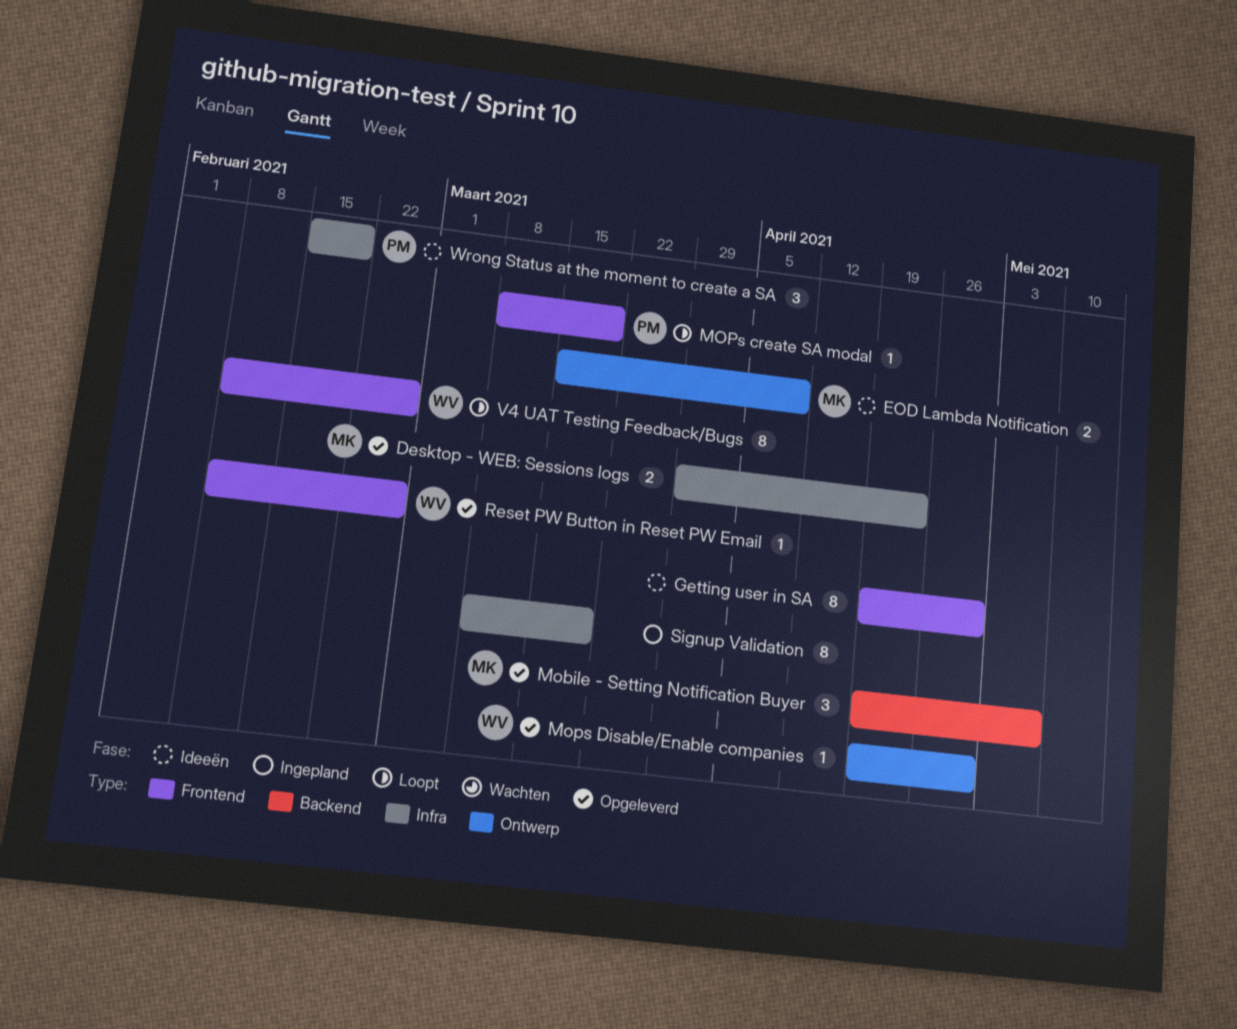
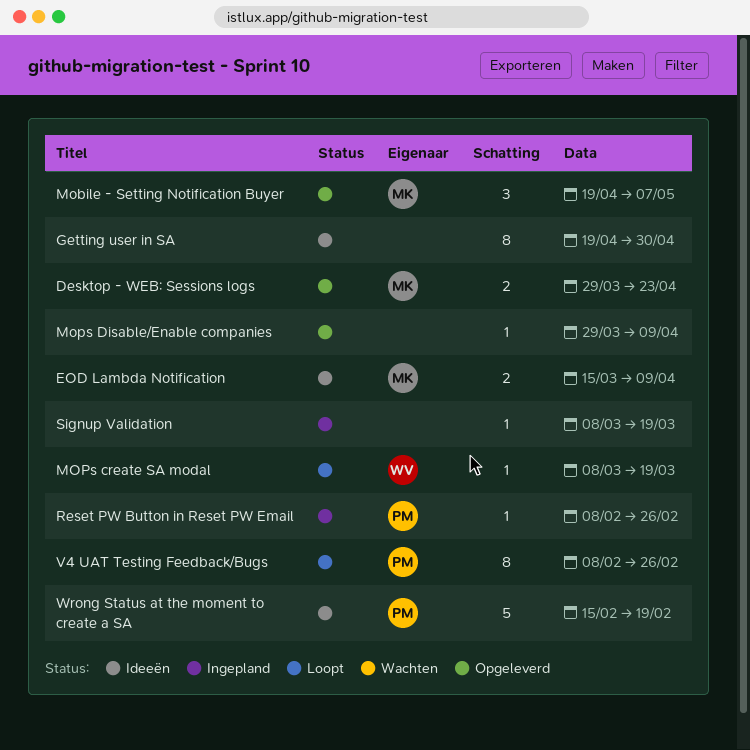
MOPs create SA modal, owner: PM -> WV
Mops Disable/Enable companies, owner: WV -> none
Mops Disable/Enable companies, start: Apr 19 -> Mar 29
Mops Disable/Enable companies, due: Apr 30 -> Apr 9
Reset PW Button in Reset PW Email, status: Opgeleverd -> Ingepland
Reset PW Button in Reset PW Email, owner: WV -> PM
Signup Validation, estimate: 8 -> 1
V4 UAT Testing Feedback/Bugs, owner: WV -> PM
Wrong Status at the moment to create a SA, estimate: 3 -> 5

